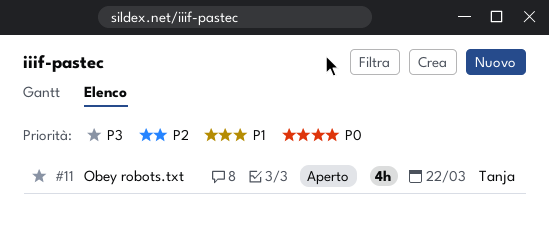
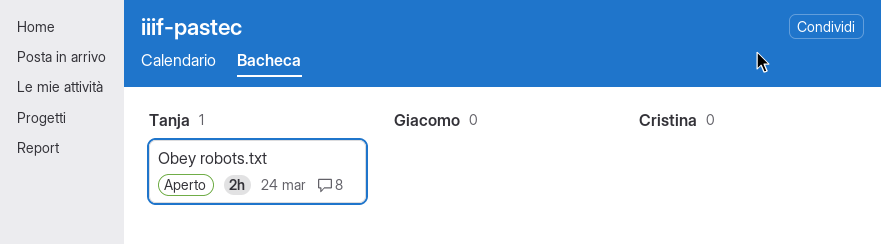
Obey robots.txt, estimate: 4h -> 2h
Obey robots.txt, due: Mar 22 -> Mar 24

